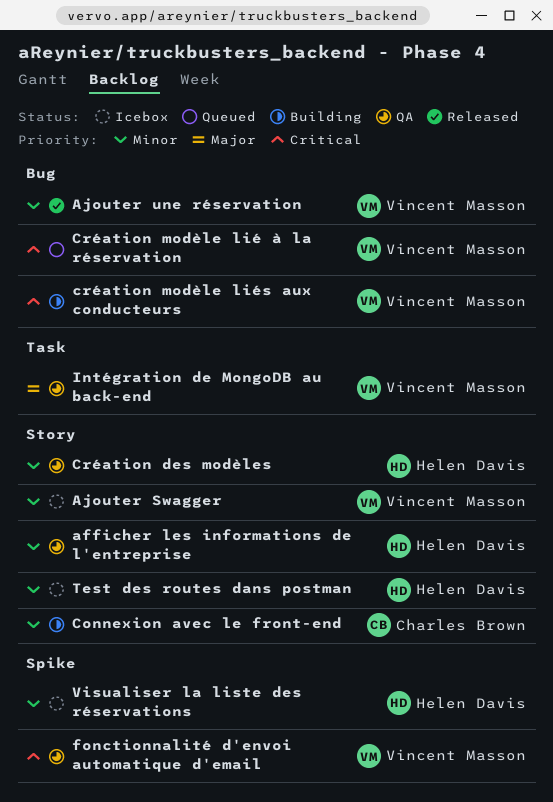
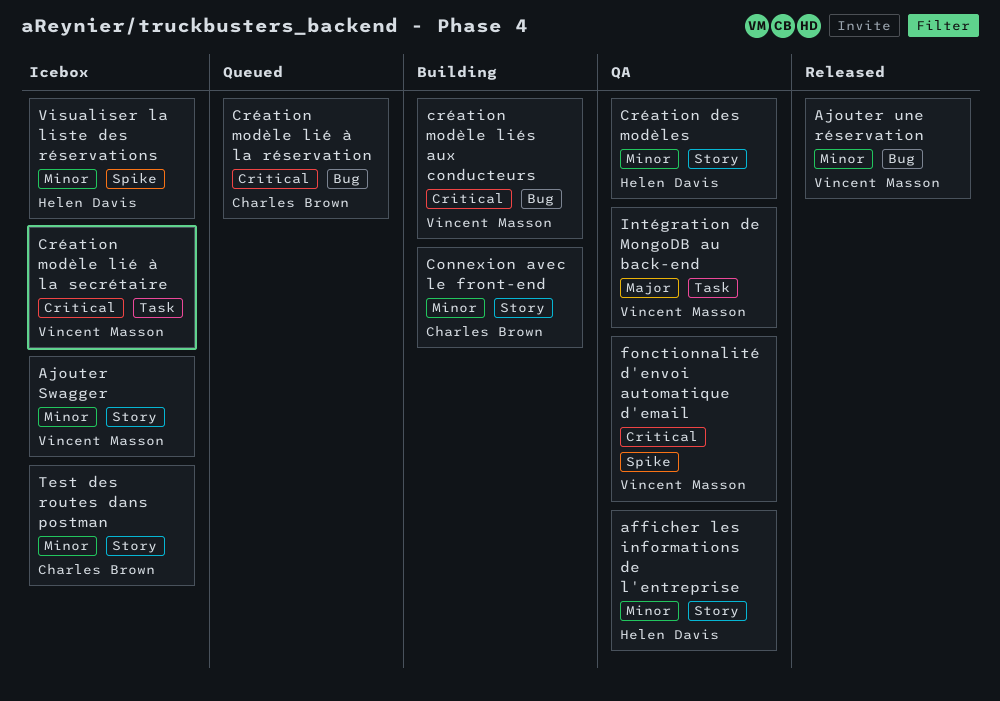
Création modèle lié à la réservation, owner: Vincent Masson -> Charles Brown
Création modèle lié à la secrétaire: none -> present
Test des routes dans postman, owner: Helen Davis -> Charles Brown

